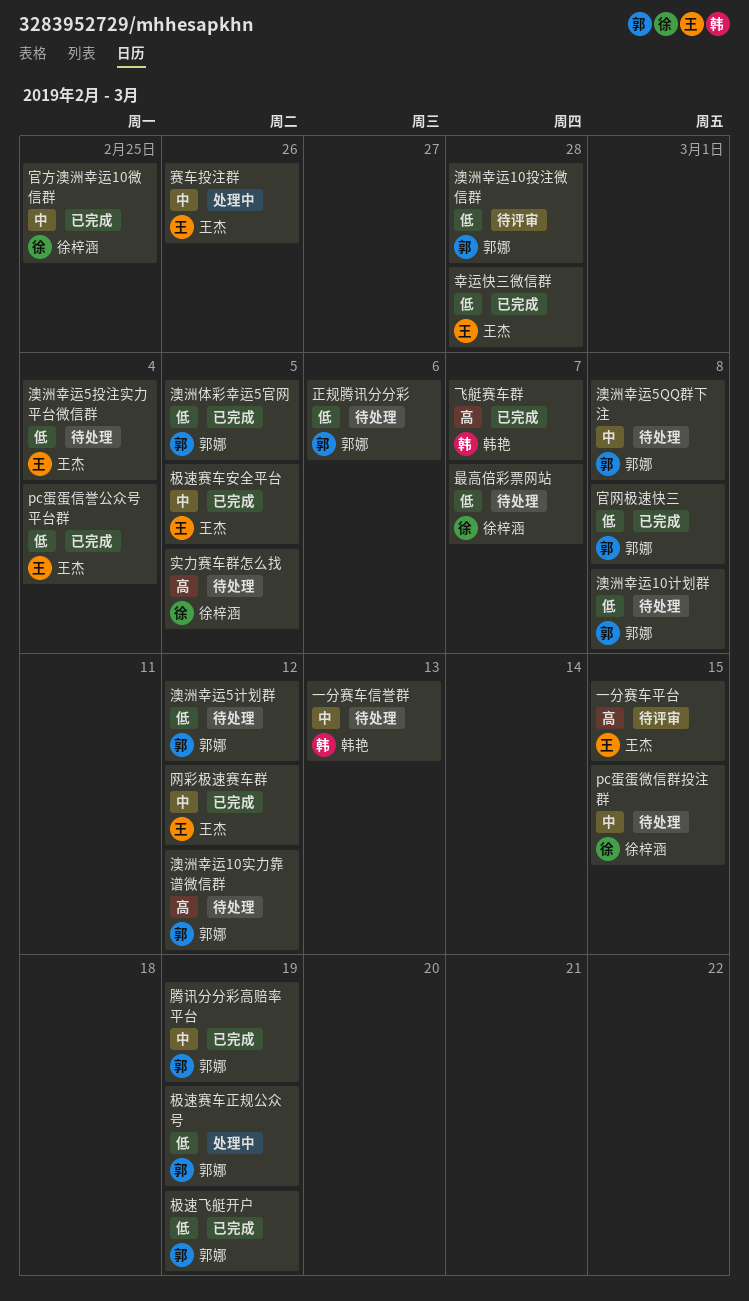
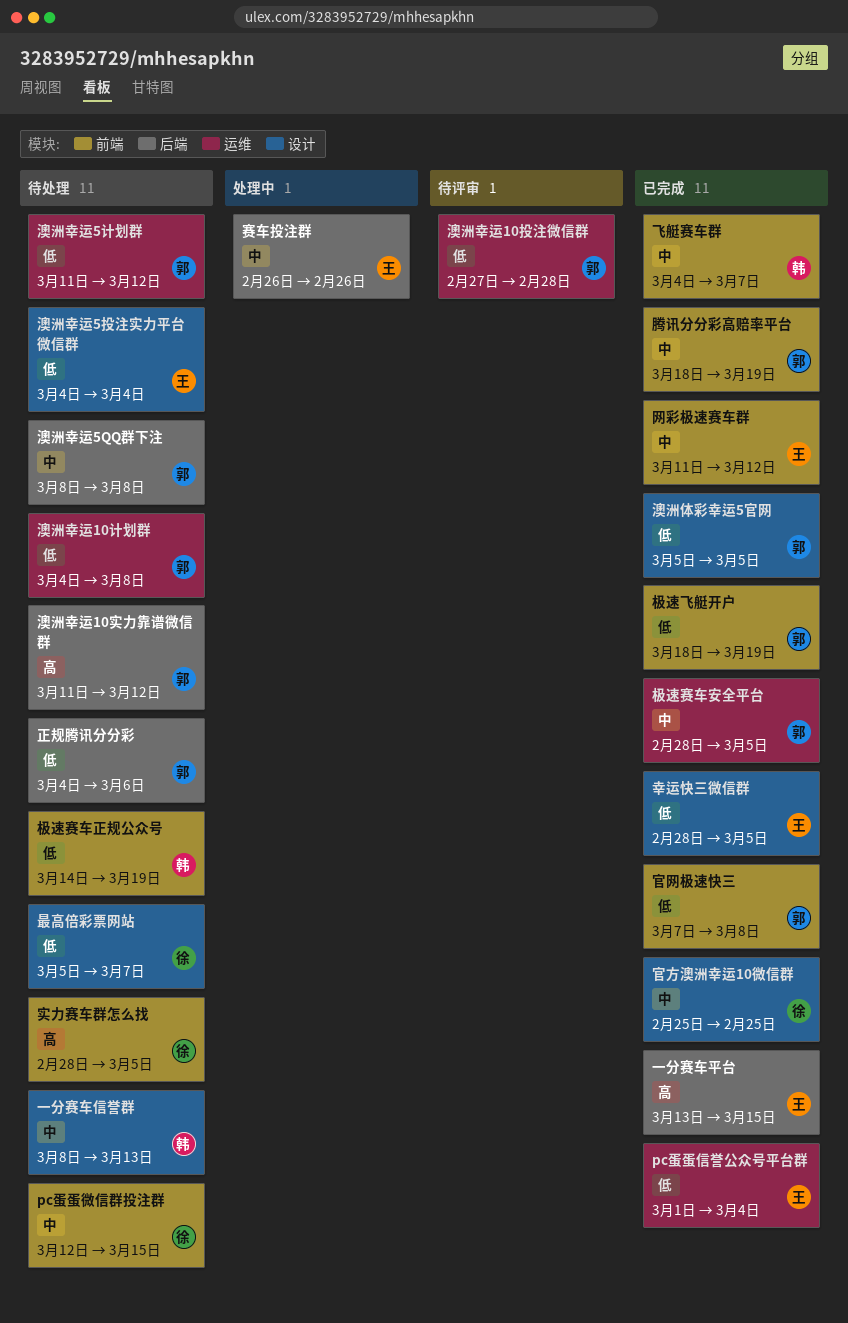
一分赛车平台, status: 待评审 -> 已完成
幸运快三微信群, due: Feb 28 -> Mar 5
极速赛车安全平台, owner: 王杰 -> 郭娜
极速赛车正规公众号, status: 处理中 -> 待处理
极速赛车正规公众号, owner: 郭娜 -> 韩艳
飞艇赛车群, priority: 高 -> 中

